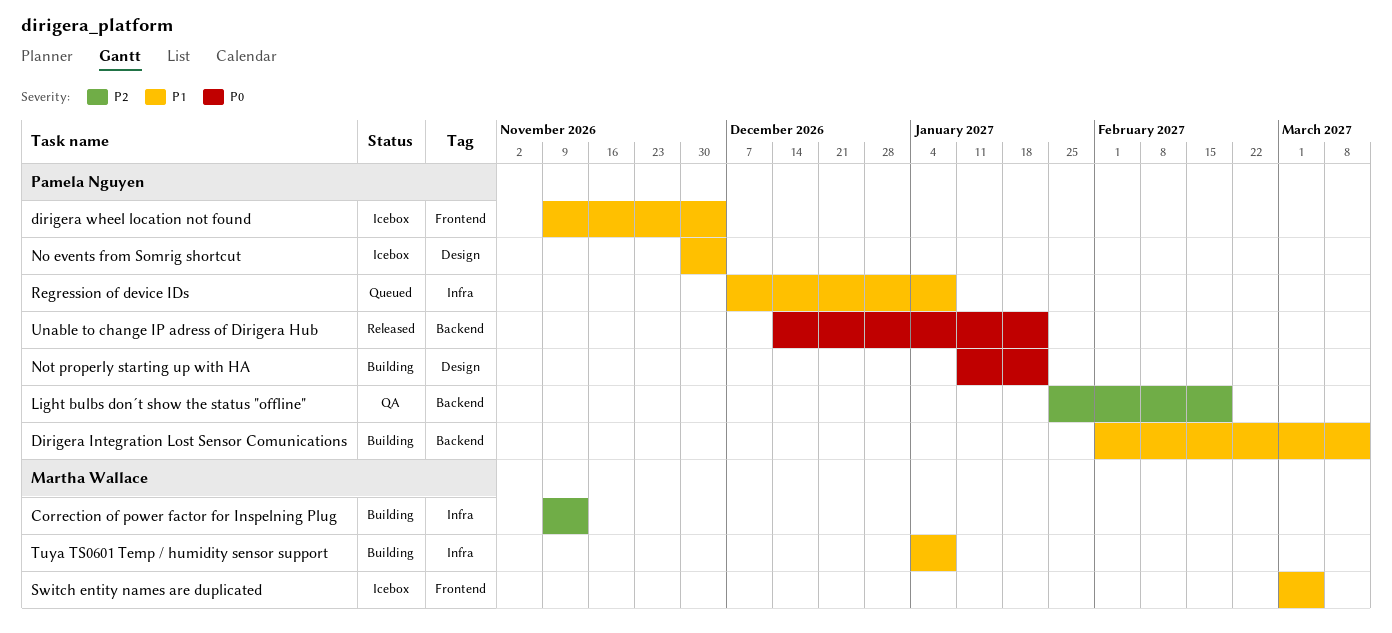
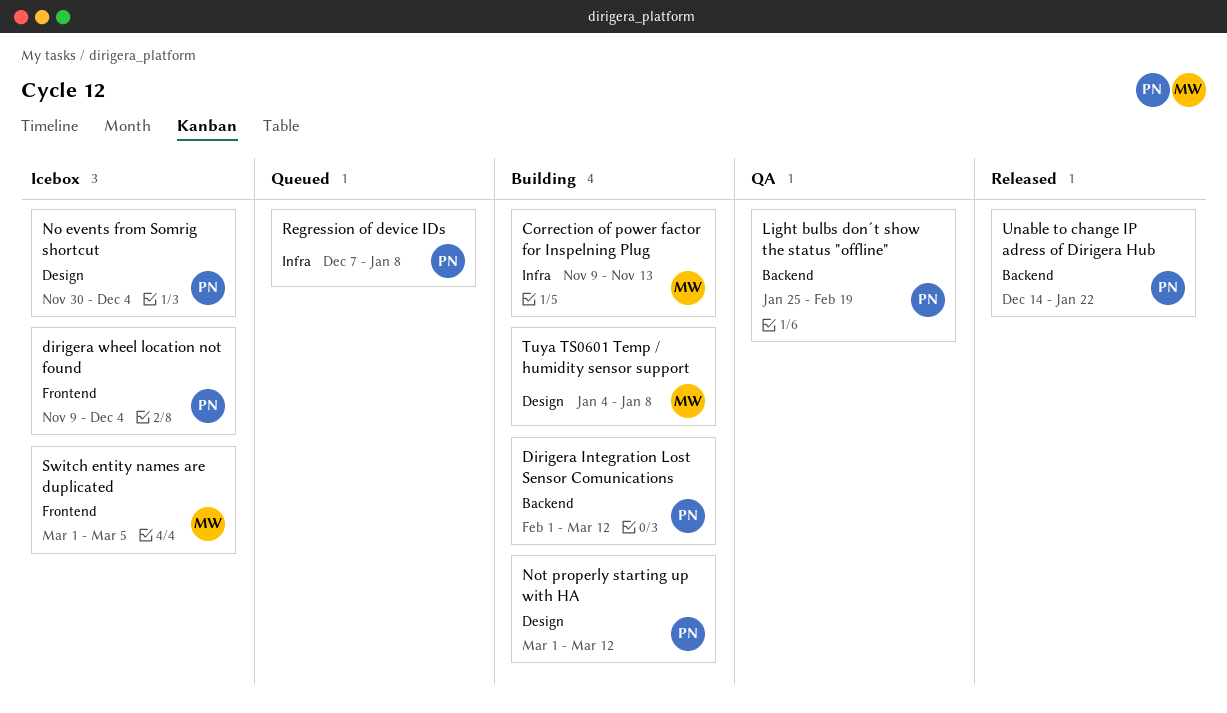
Not properly starting up with HA, start: Jan 11 -> Mar 1
Not properly starting up with HA, due: Jan 22 -> Mar 12
Tuya TS0601 Temp / humidity sensor support, label: Infra -> Design

